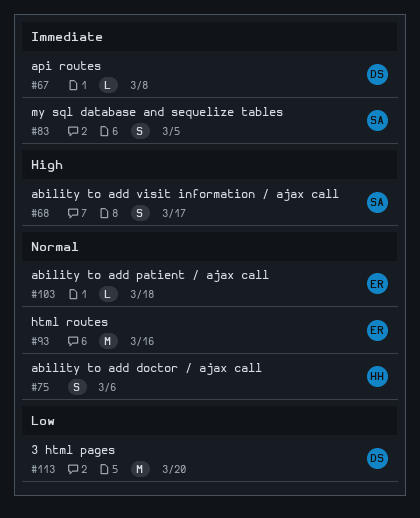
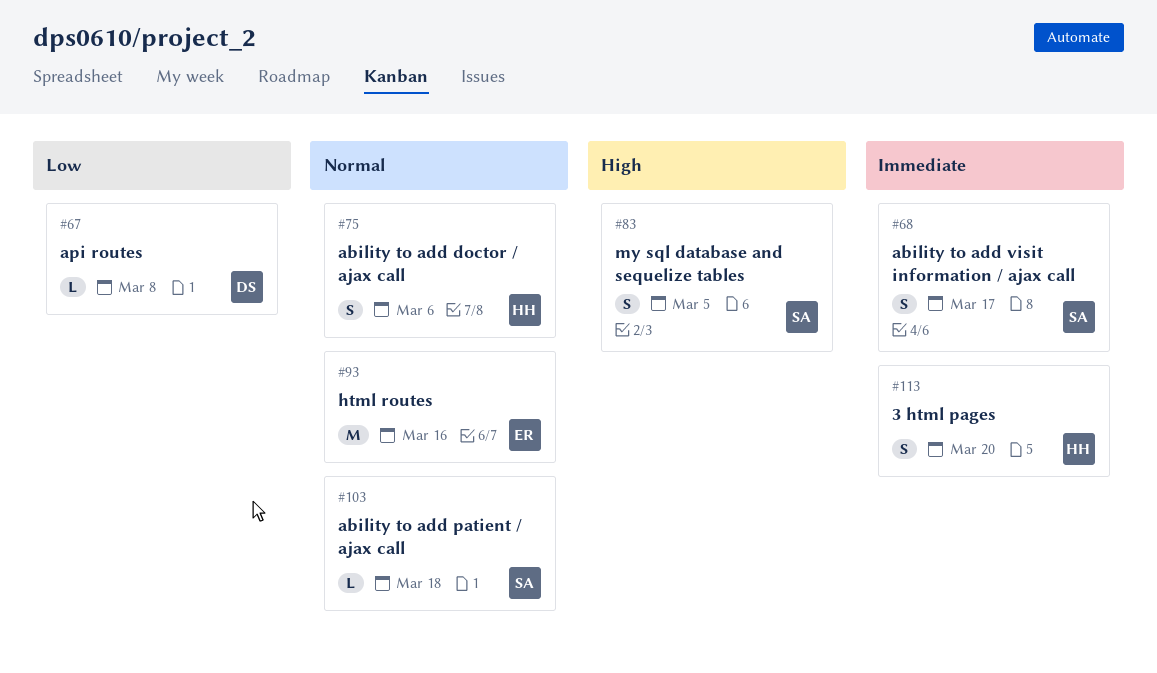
#67, priority: Immediate -> Low
#68, priority: High -> Immediate
#83, priority: Immediate -> High
#103, owner: ER -> SA
#113, owner: DS -> HH
#113, priority: Low -> Immediate
#113, estimate: M -> S

